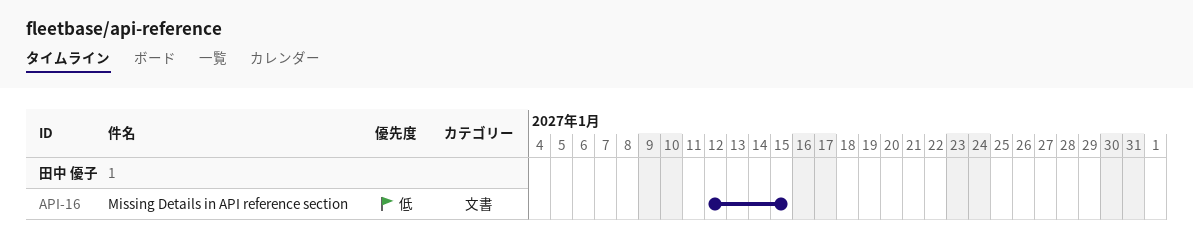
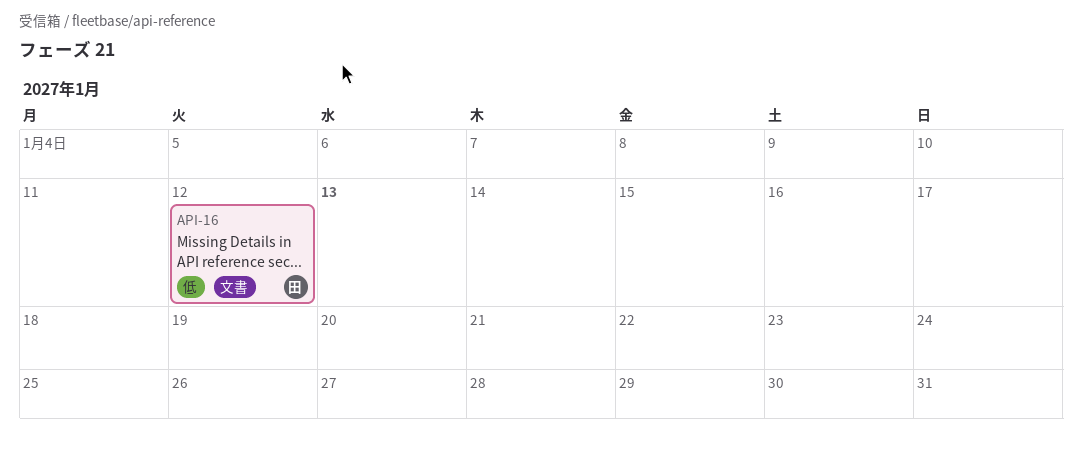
API-16, due: Jan 15 -> Jan 12

